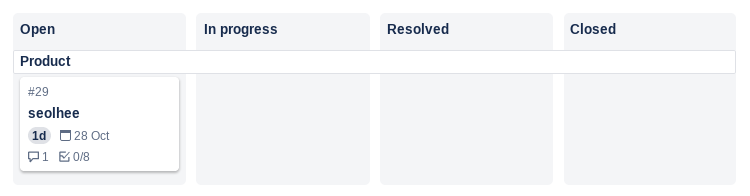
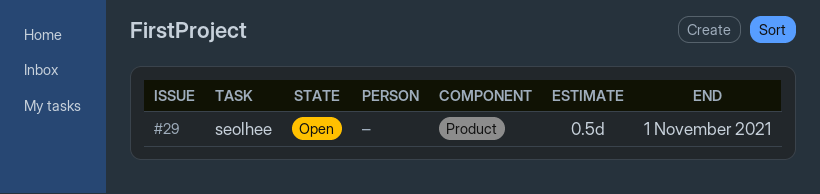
#29, estimate: 1d -> 0.5d
#29, due: Oct 28 -> Nov 1

